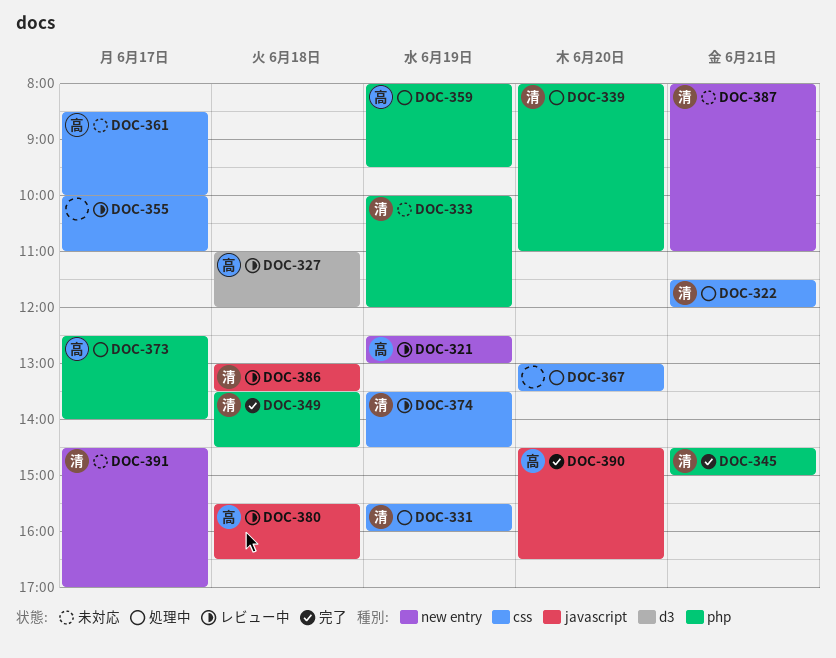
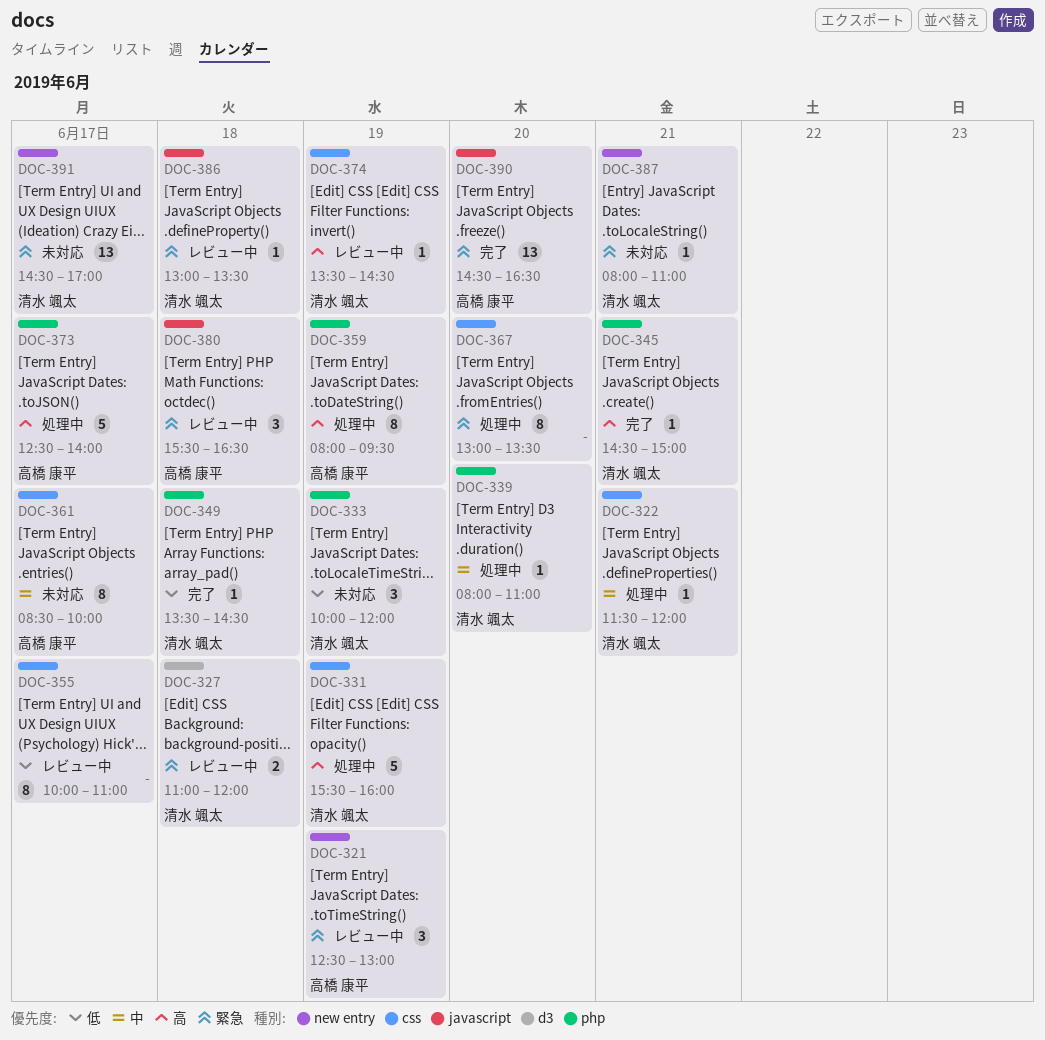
DOC-327, owner: 高橋 康平 -> 清水 颯太

